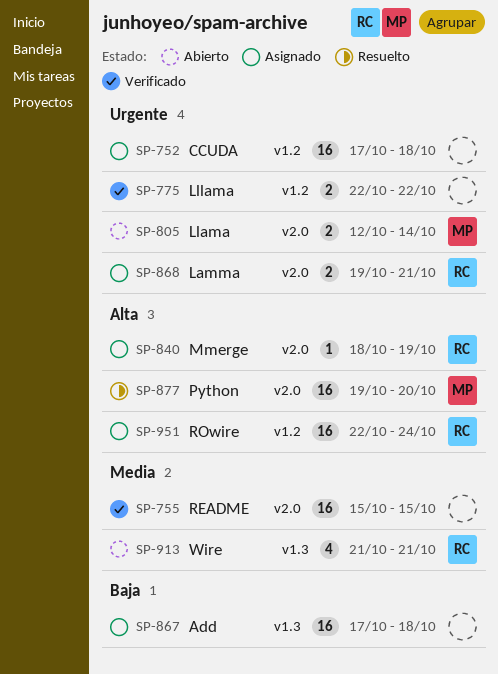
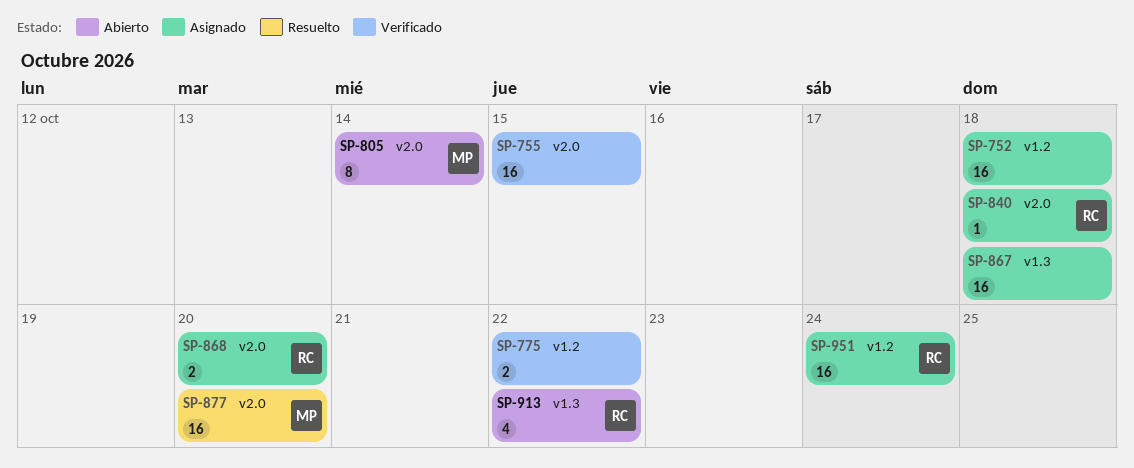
SP-805, estimate: 2 -> 8
SP-840, due: Oct 19 -> Oct 18
SP-868, due: Oct 21 -> Oct 20
SP-913, due: Oct 21 -> Oct 22

